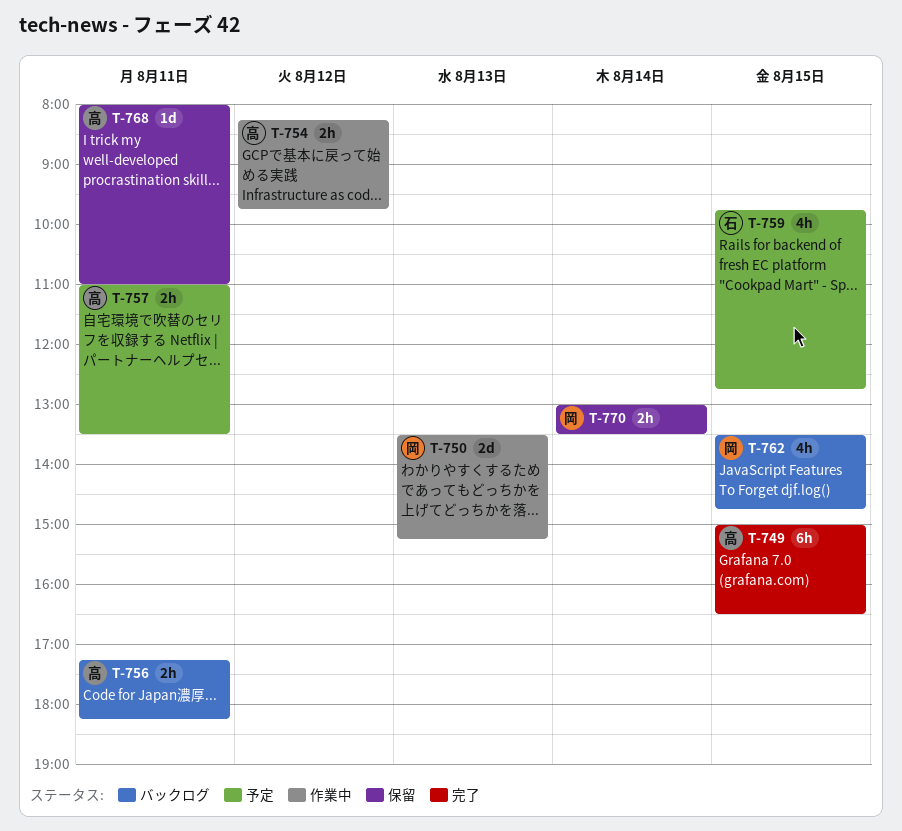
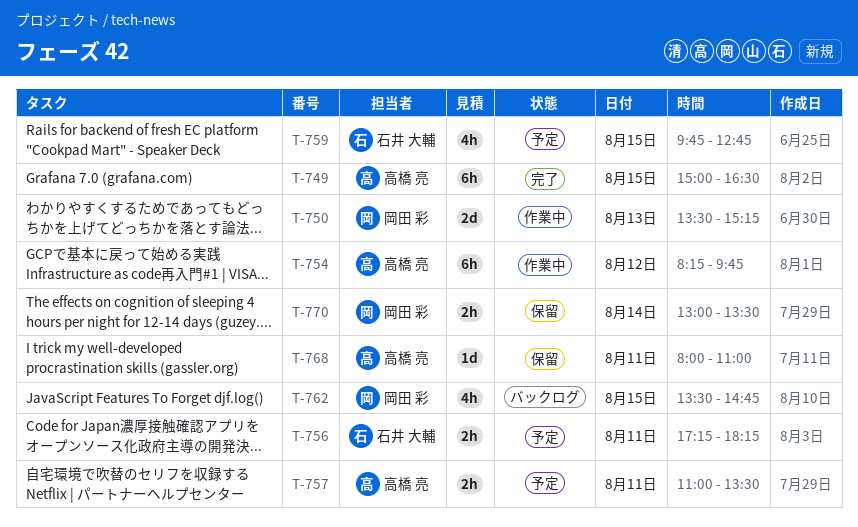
T-754, estimate: 2h -> 6h
T-756, status: バックログ -> 予定
T-756, owner: 高橋 亮 -> 石井 大輔

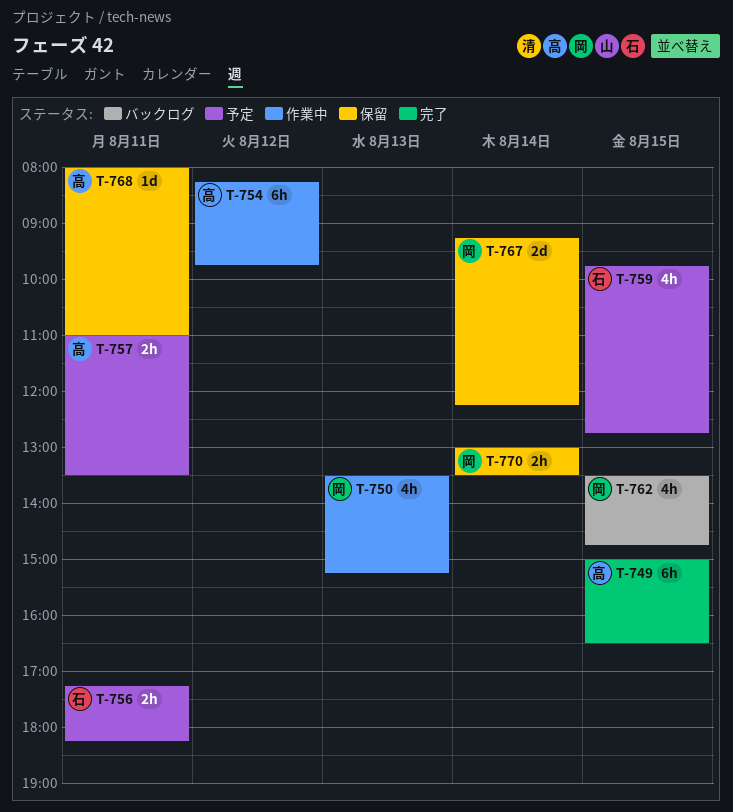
T-750, estimate: 2d -> 4h
T-767: none -> present

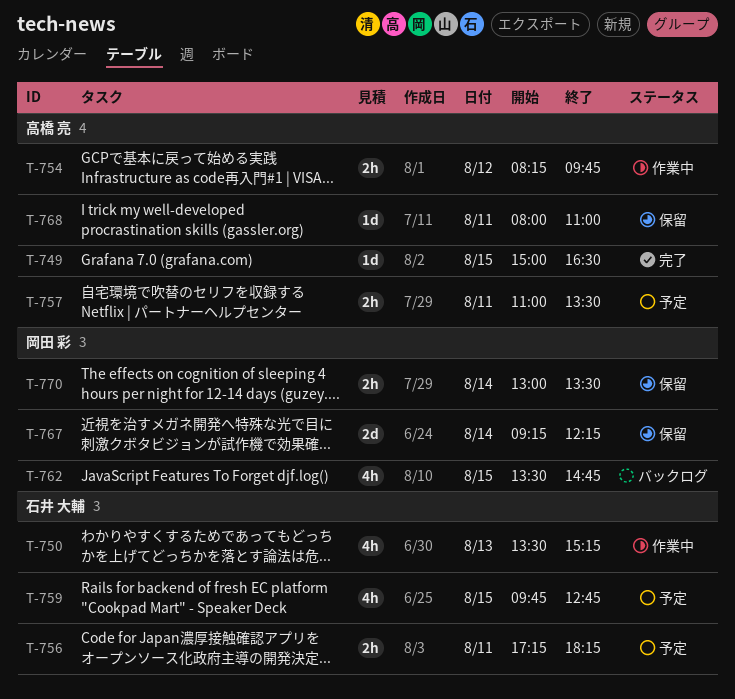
T-749, estimate: 6h -> 1d
T-750, owner: 岡田 彩 -> 石井 大輔
T-754, estimate: 6h -> 2h

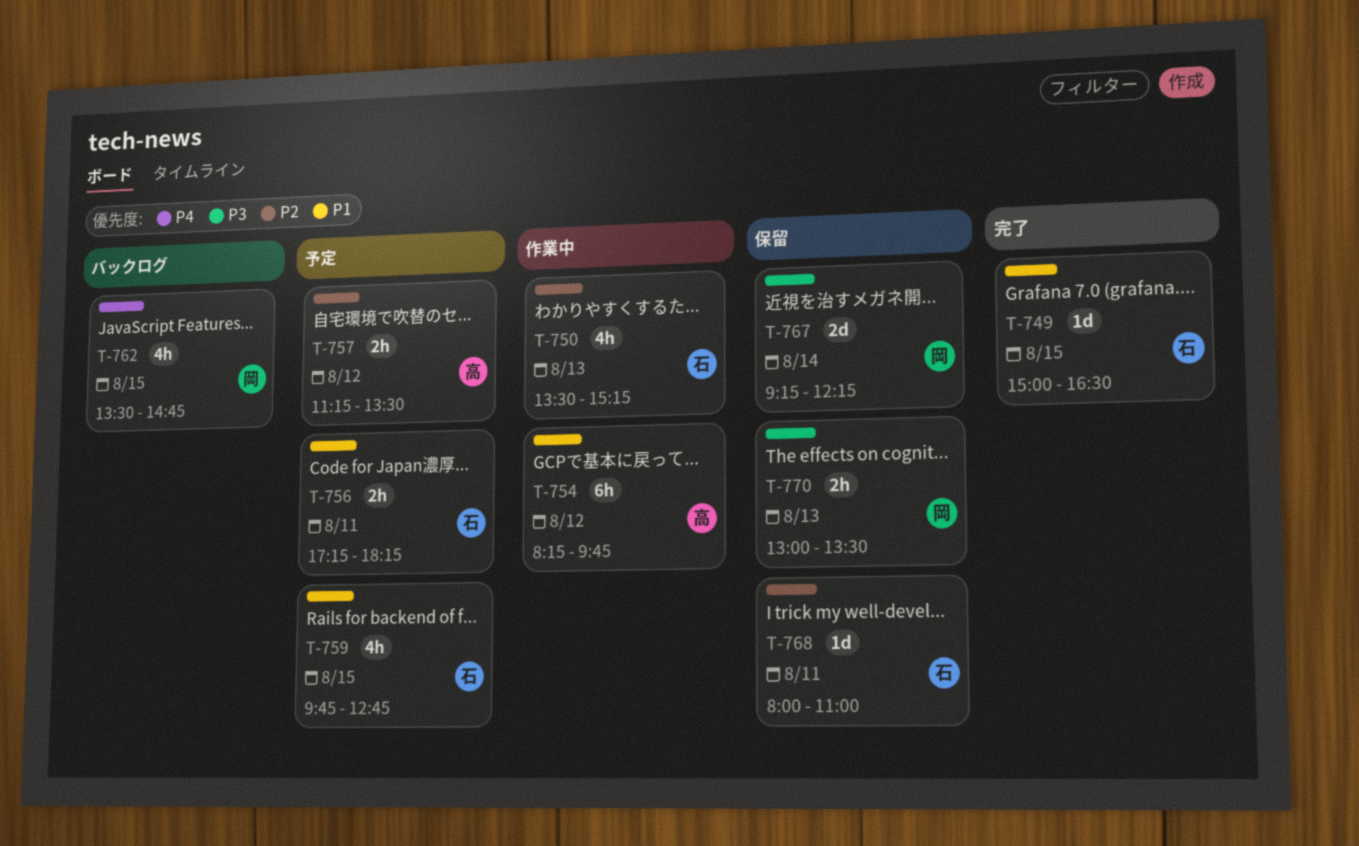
T-749, owner: 高橋 亮 -> 石井 大輔
T-754, estimate: 2h -> 6h
T-757, day: Aug 11 -> Aug 12
T-757, begins: 11:00 -> 11:15
T-768, owner: 高橋 亮 -> 石井 大輔
T-770, day: Aug 14 -> Aug 13

